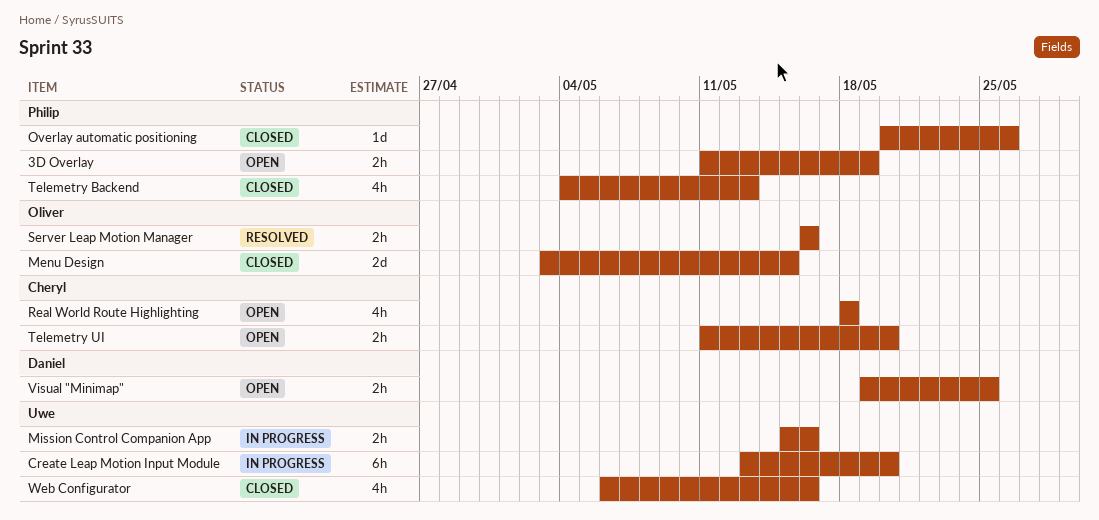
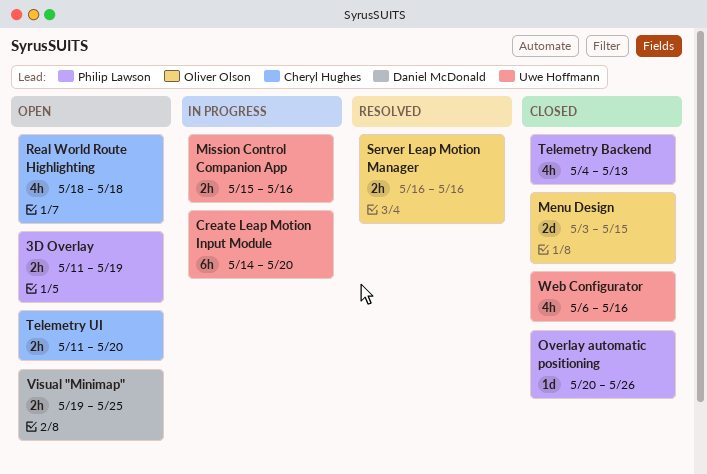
Create Leap Motion Input Module, start: May 13 -> May 14

